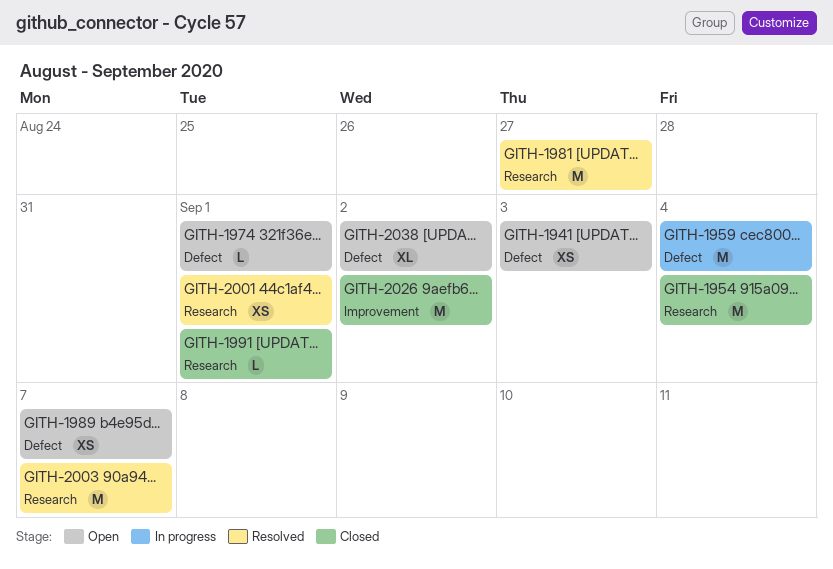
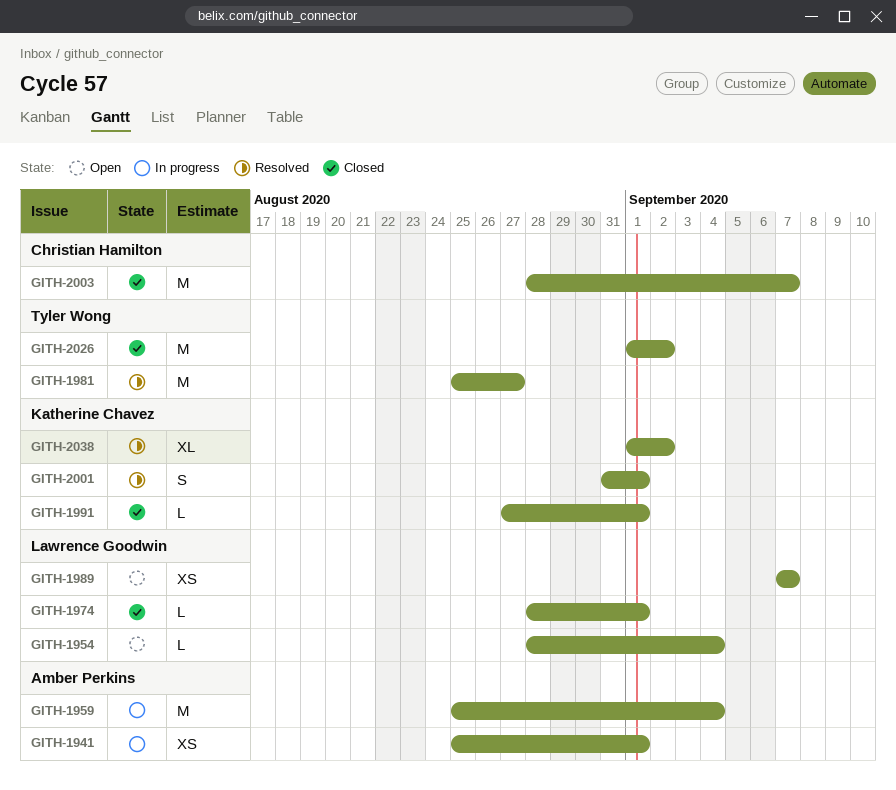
GITH-1941, status: Open -> In progress
GITH-1941, due: Sep 3 -> Sep 1
GITH-1954, status: Closed -> Open
GITH-1954, estimate: M -> L
GITH-1974, status: Open -> Closed
GITH-2001, estimate: XS -> S
GITH-2003, status: Resolved -> Closed
GITH-2038, status: Open -> Resolved

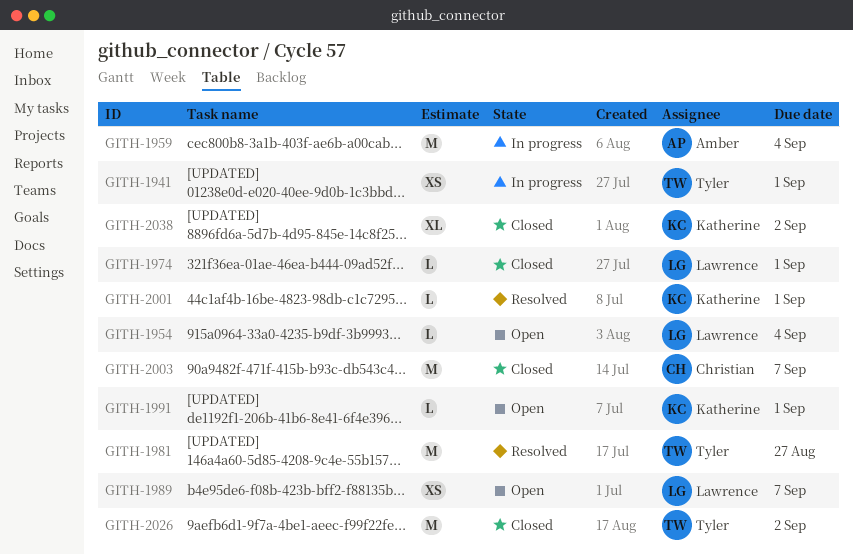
GITH-1941, owner: Amber Perkins -> Tyler Wong
GITH-1991, status: Closed -> Open
GITH-2001, estimate: S -> L
GITH-2038, status: Resolved -> Closed

